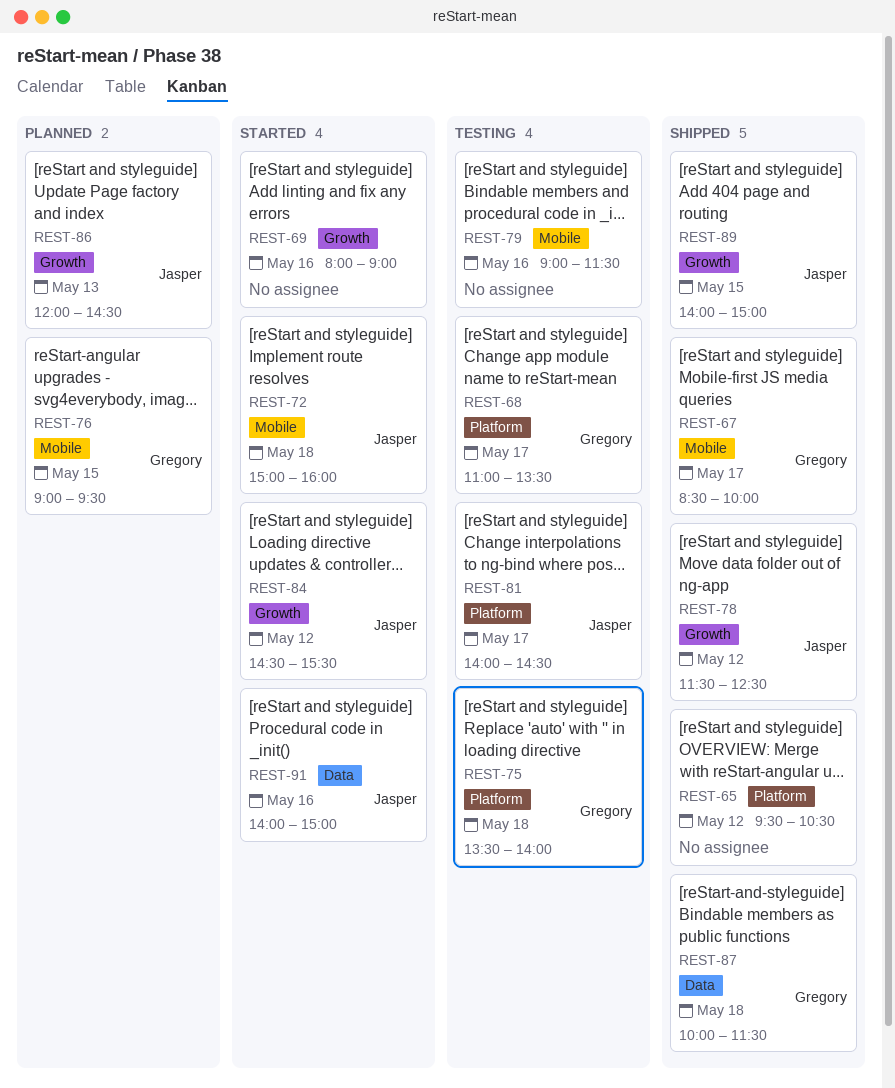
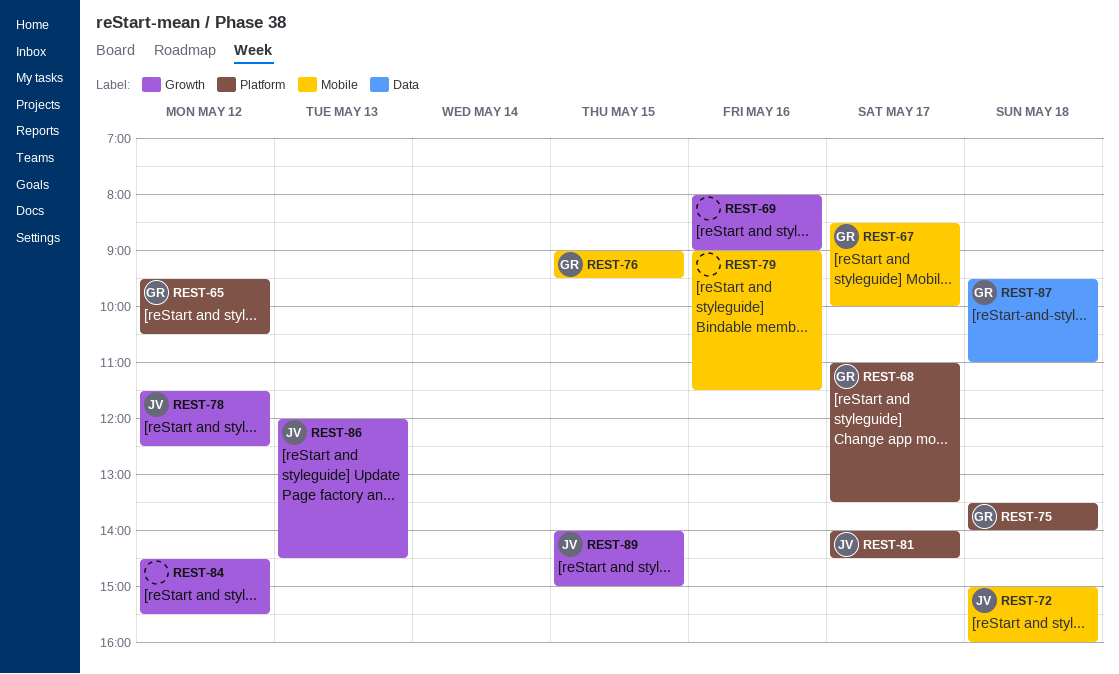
REST-65, owner: none -> Gregory
REST-84, owner: Jasper -> none
REST-87, begins: 10:00 -> 09:30
REST-87, ends: 11:30 -> 11:00
REST-91: present -> none

